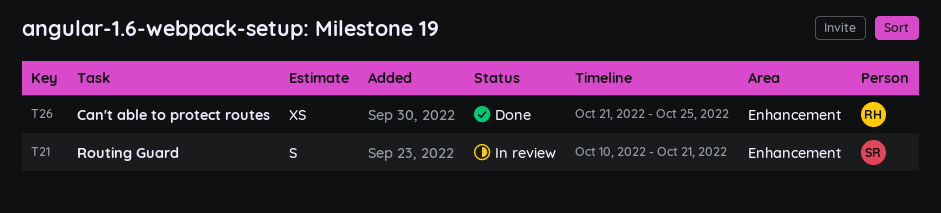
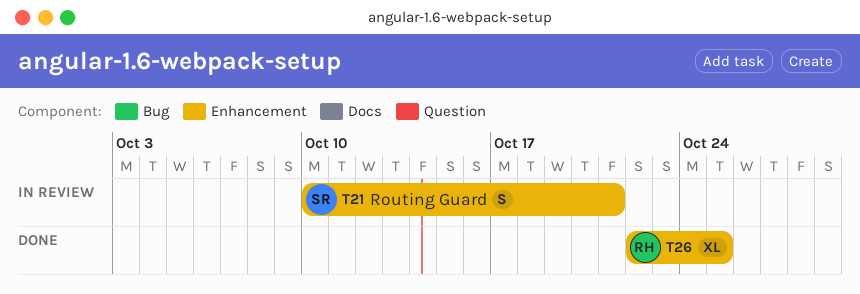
T26, estimate: XS -> XL
T26, start: Oct 21 -> Oct 22

